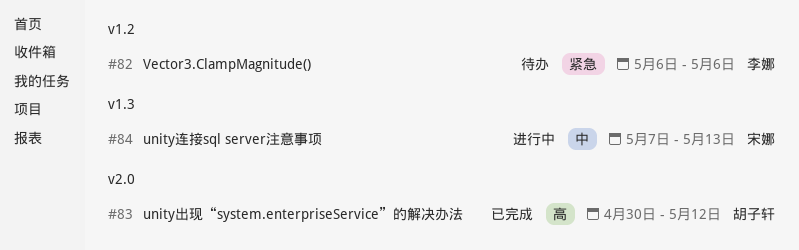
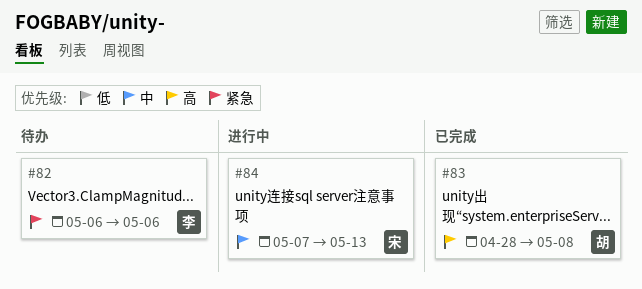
#83, start: Apr 30 -> Apr 28
#83, due: May 12 -> May 8

